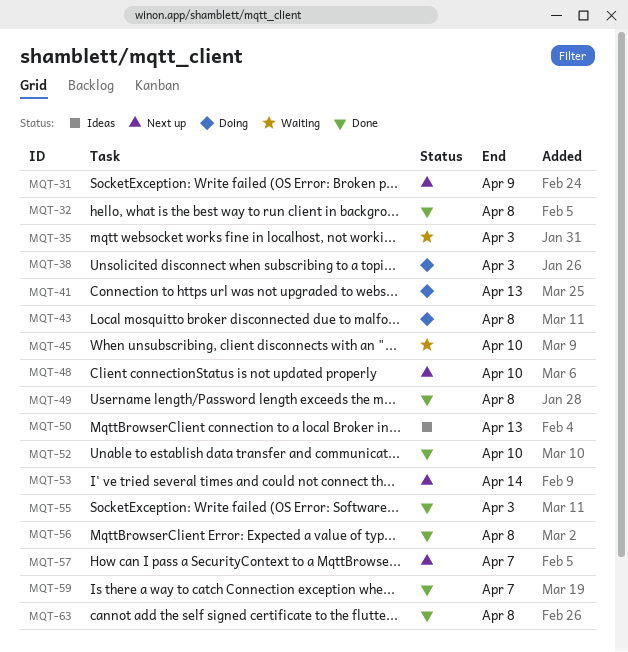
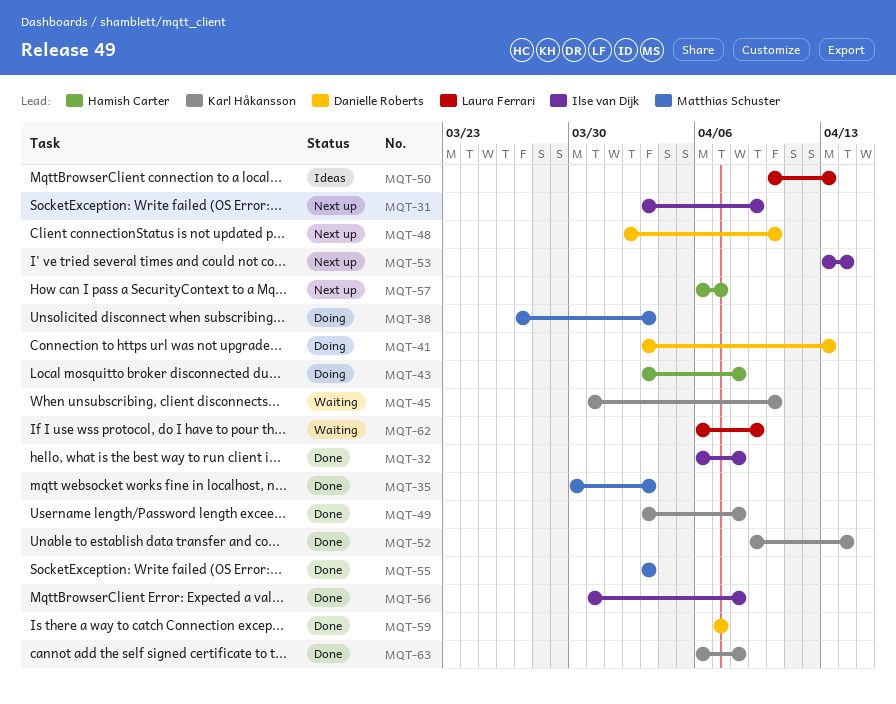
MQT-35, status: Waiting -> Done
MQT-52, due: Apr 10 -> Apr 14
MQT-62: none -> present

